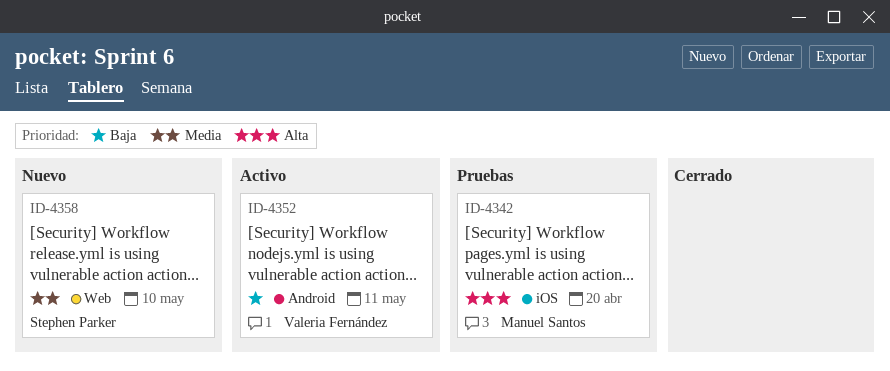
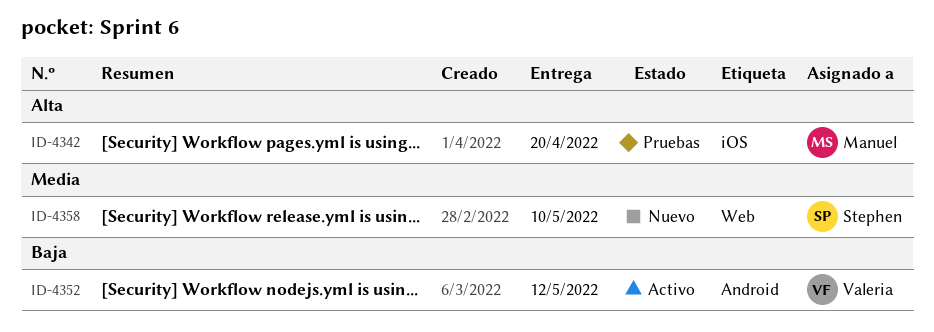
ID-4352, due: May 11 -> May 12

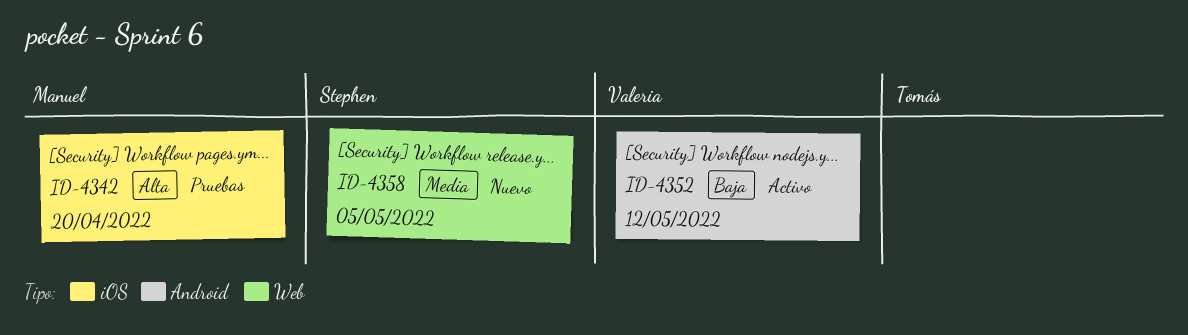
ID-4358, due: May 10 -> May 5

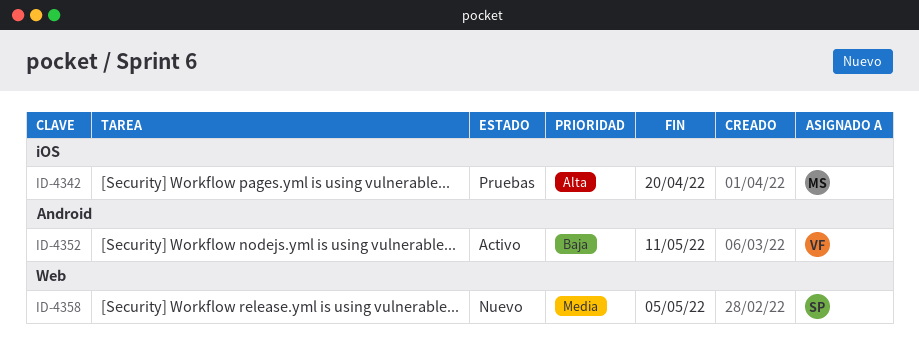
ID-4352, due: May 12 -> May 11

